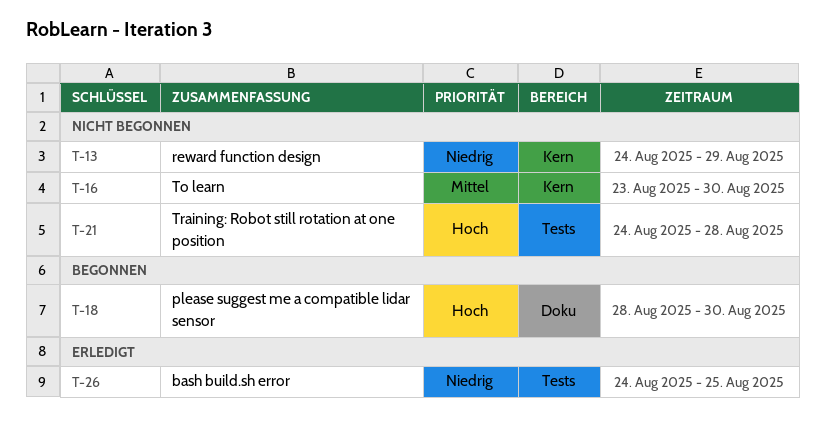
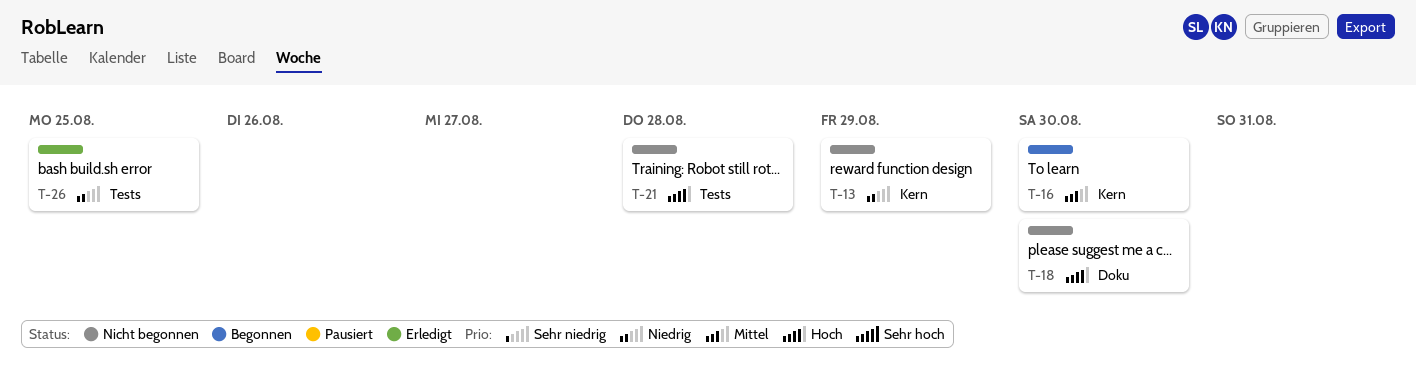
T-16, status: Nicht begonnen -> Begonnen
T-18, status: Begonnen -> Nicht begonnen

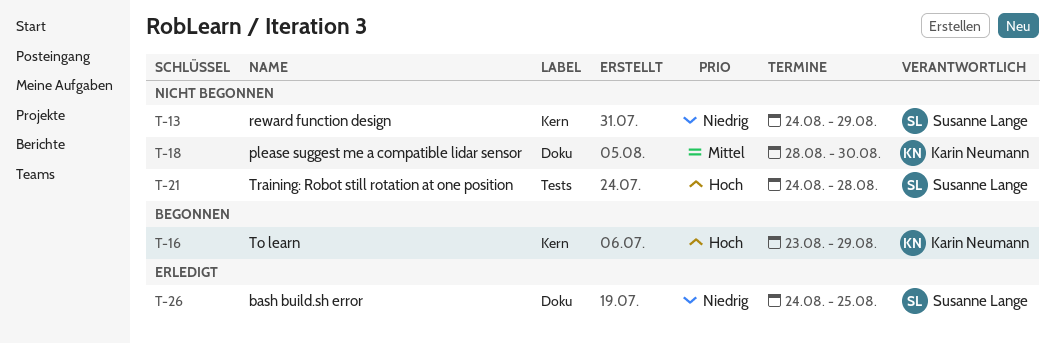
T-16, priority: Mittel -> Hoch
T-16, due: Aug 30 -> Aug 29
T-18, priority: Hoch -> Mittel
T-26, label: Tests -> Doku

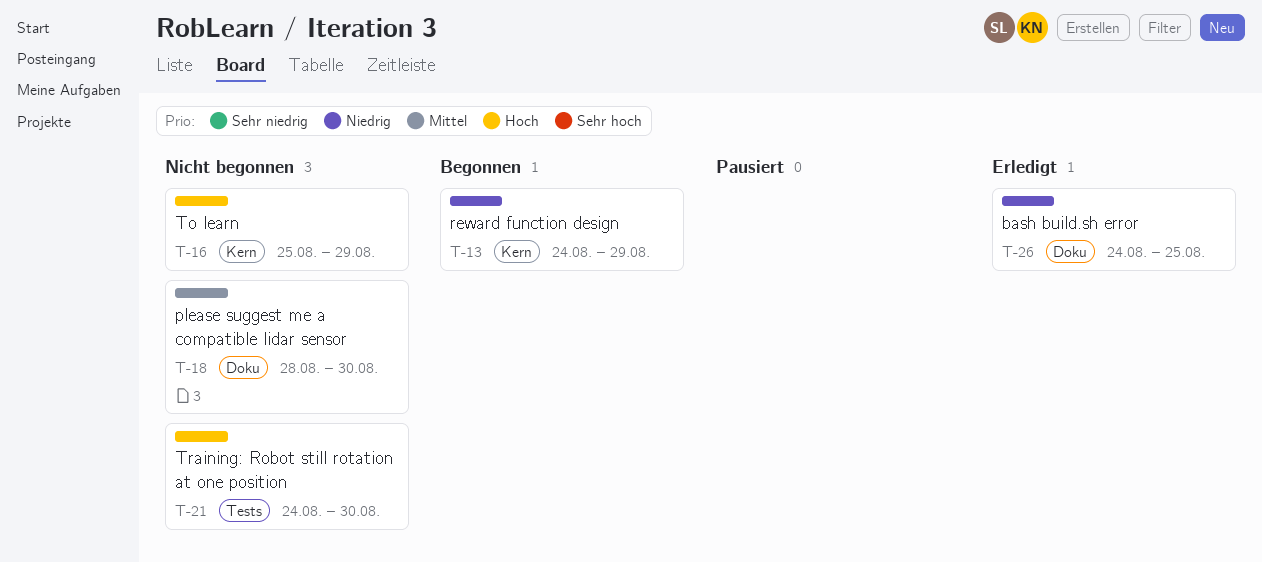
T-13, status: Nicht begonnen -> Begonnen
T-16, status: Begonnen -> Nicht begonnen
T-16, start: Aug 23 -> Aug 25
T-21, due: Aug 28 -> Aug 30

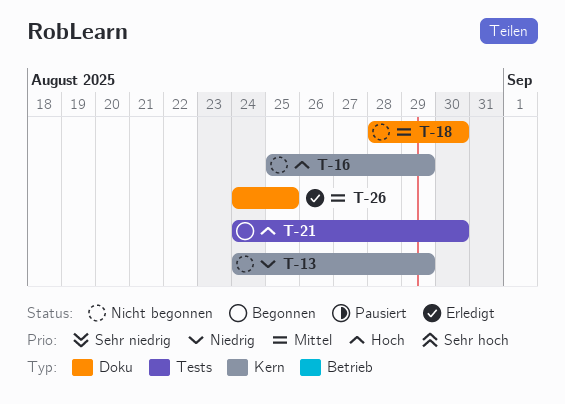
T-13, status: Begonnen -> Nicht begonnen
T-21, status: Nicht begonnen -> Begonnen
T-26, priority: Niedrig -> Mittel

